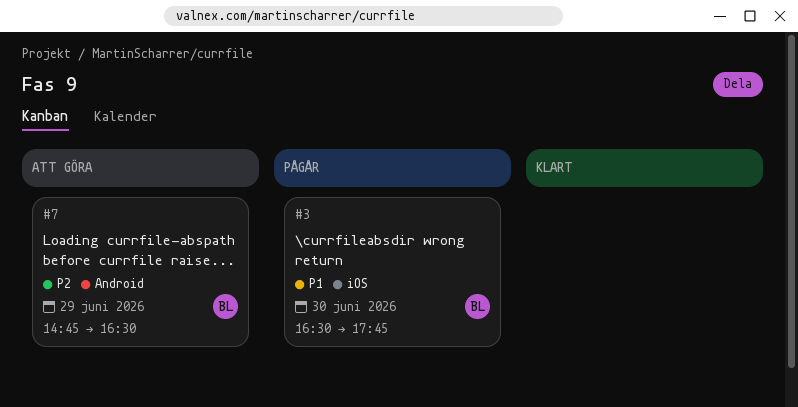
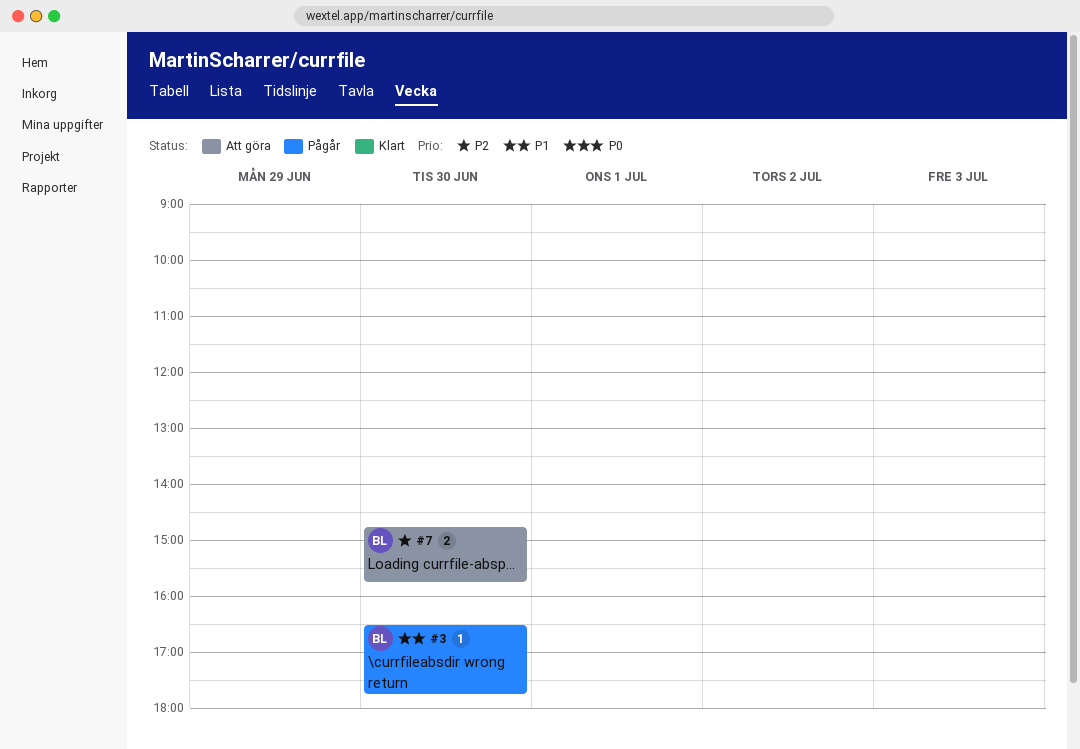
#7, day: Jun 29 -> Jun 30
#7, ends: 16:30 -> 15:45

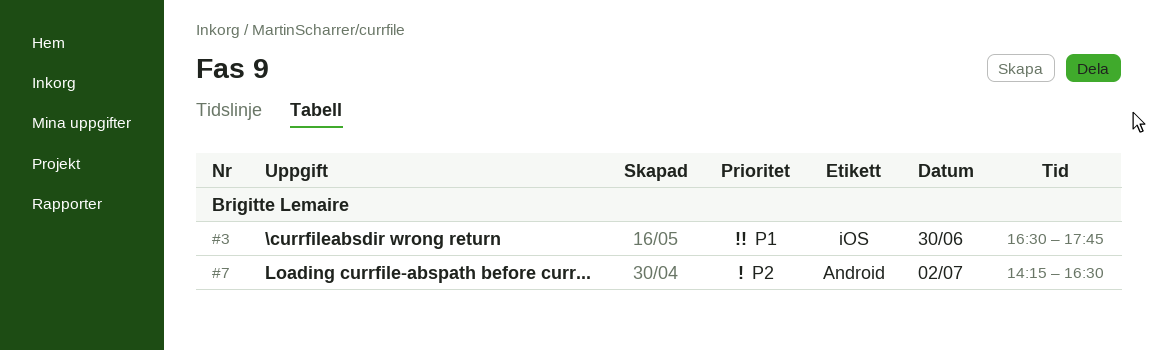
#7, day: Jun 30 -> Jul 2
#7, begins: 14:45 -> 14:15
#7, ends: 15:45 -> 16:30

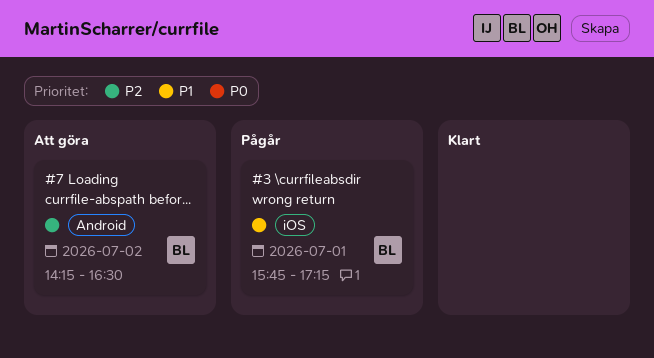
#3, day: Jun 30 -> Jul 1
#3, begins: 16:30 -> 15:45
#3, ends: 17:45 -> 17:15

